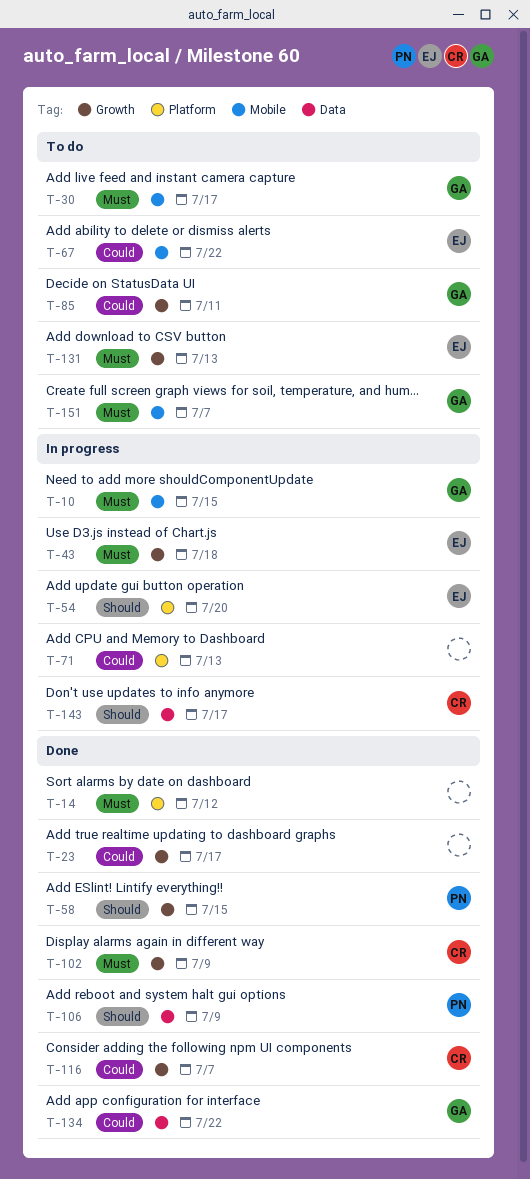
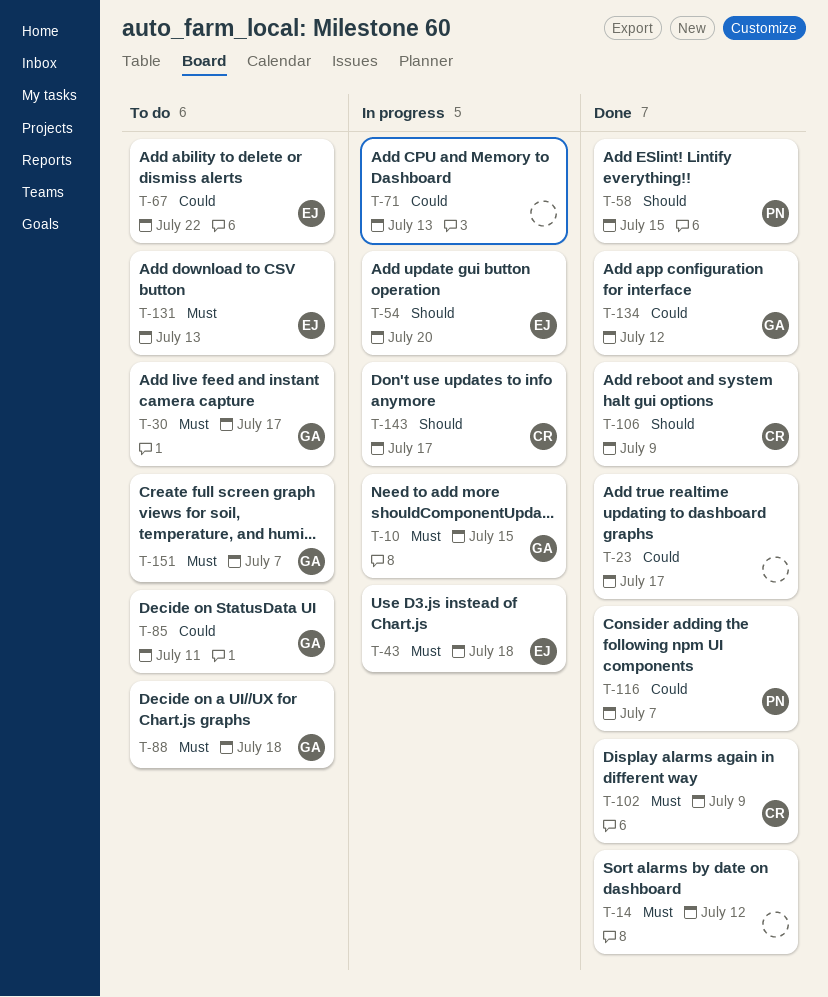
T-88: none -> present
T-106, owner: PN -> CR
T-116, owner: CR -> PN
T-134, due: Jul 22 -> Jul 12

